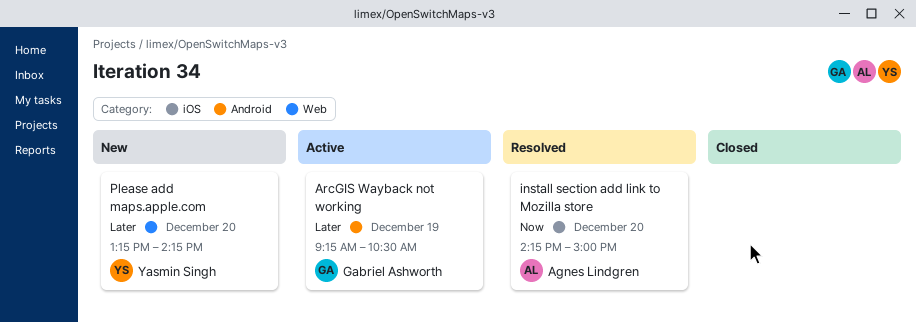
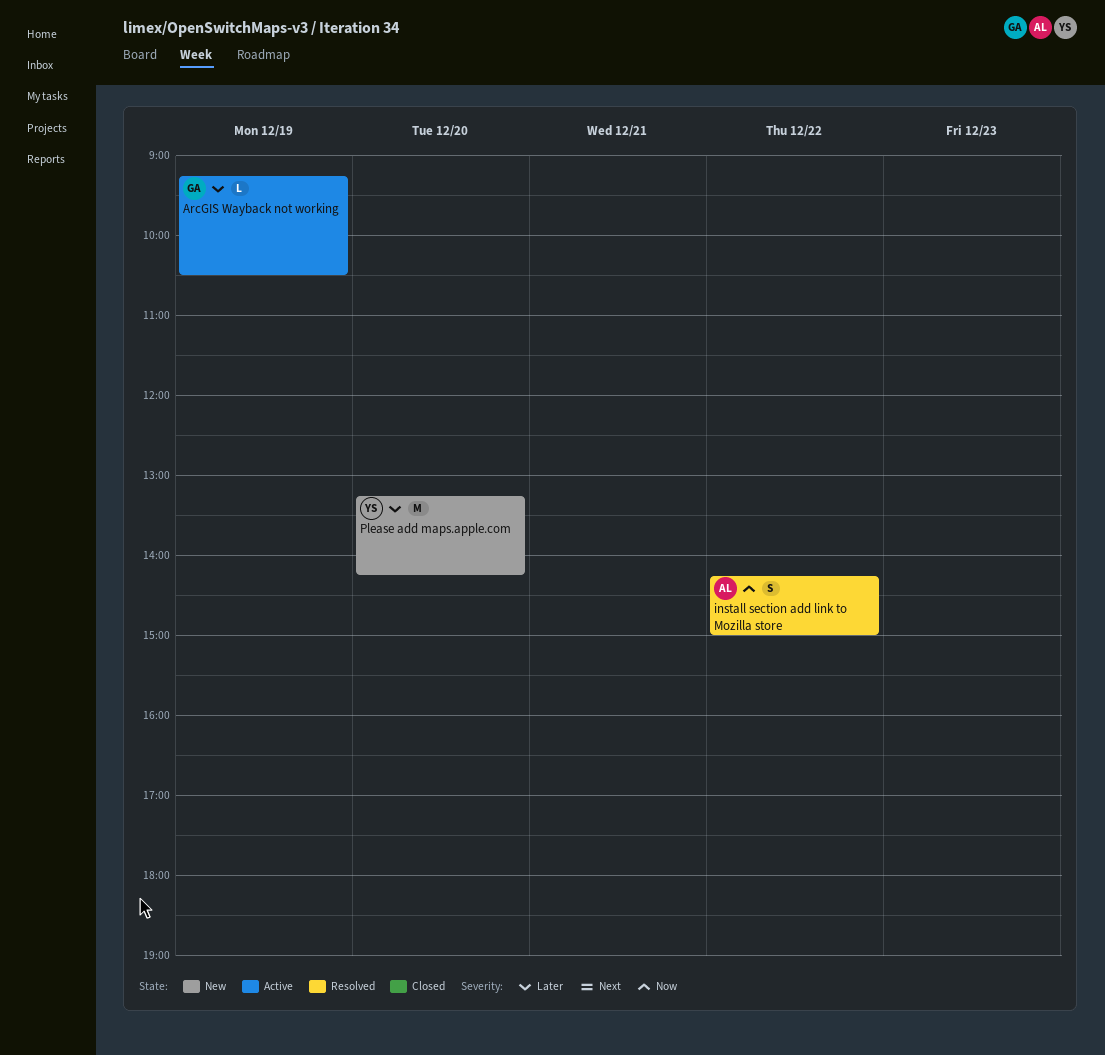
install section add link to Mozilla store, day: Dec 20 -> Dec 22

